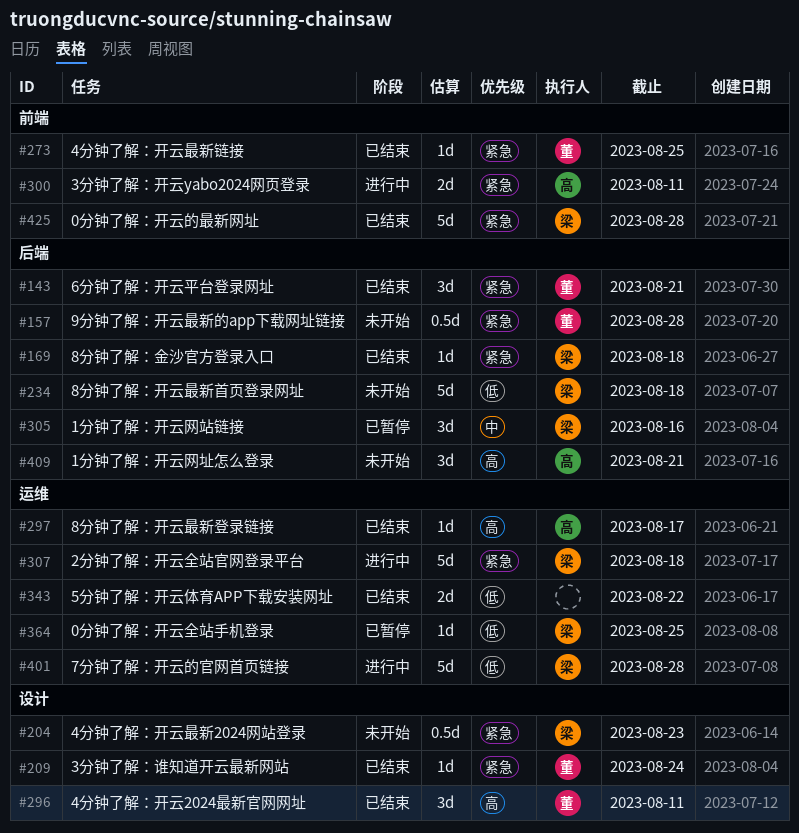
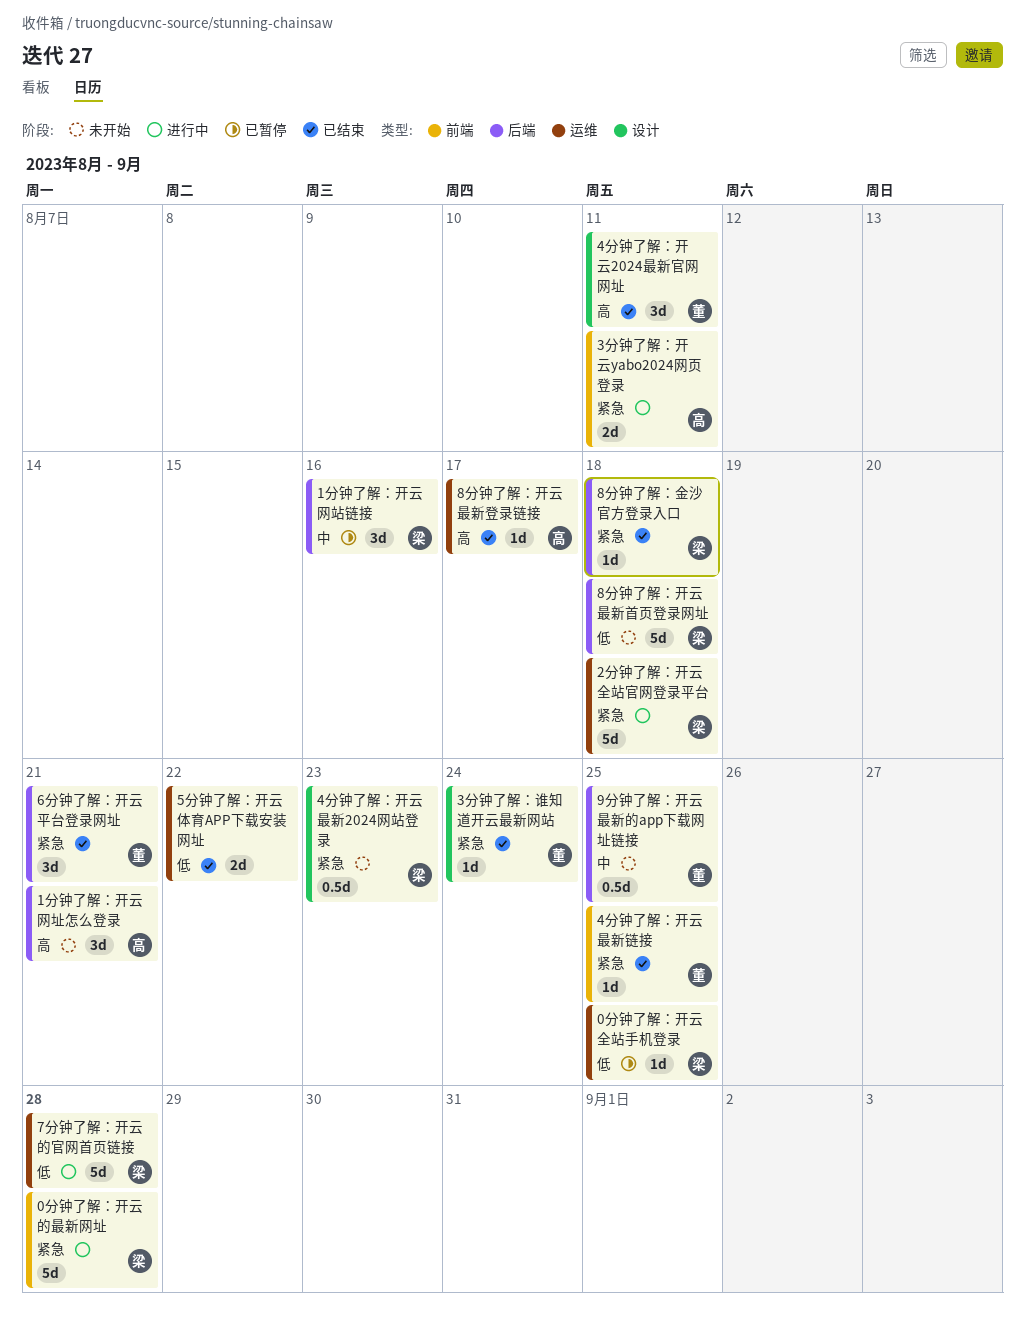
0分钟了解：开云的最新网址, status: 已结束 -> 进行中
9分钟了解：开云最新的app下载网址链接, priority: 紧急 -> 中
9分钟了解：开云最新的app下载网址链接, due: Aug 28 -> Aug 25

